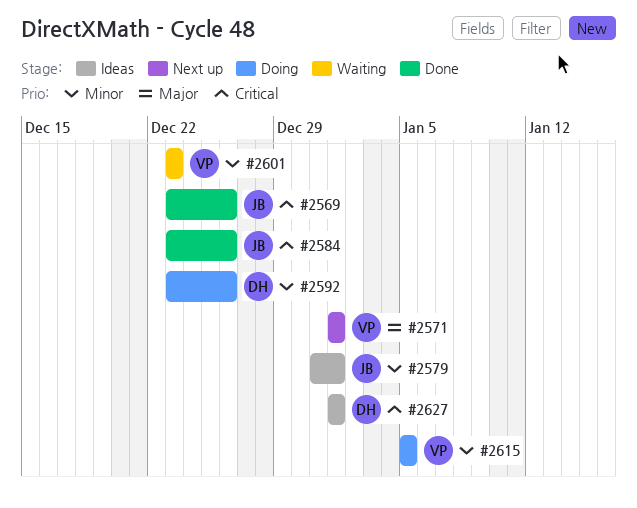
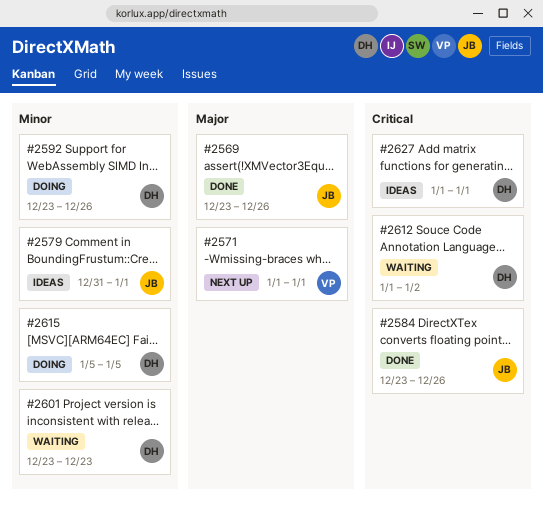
#2569, priority: Critical -> Major
#2601, owner: VP -> DH
#2612: none -> present
#2615, owner: VP -> DH

